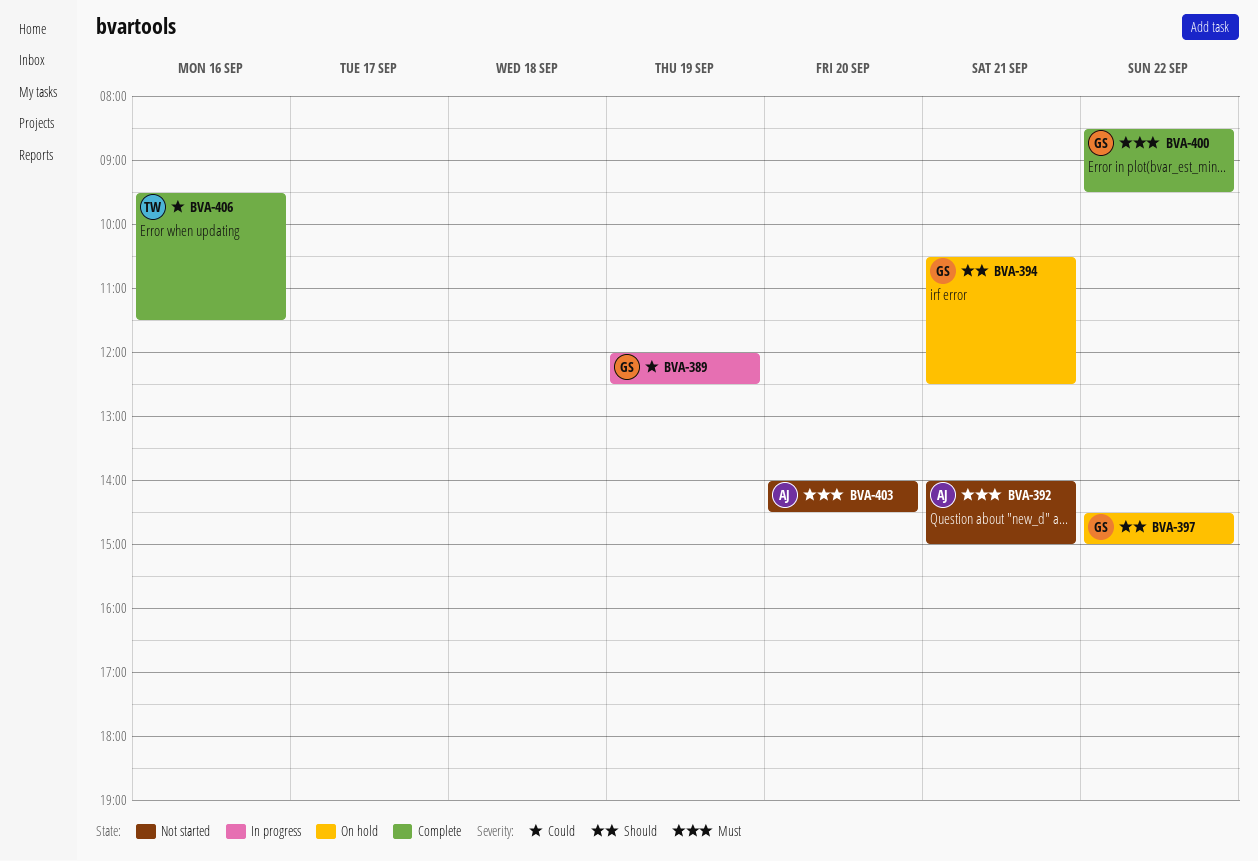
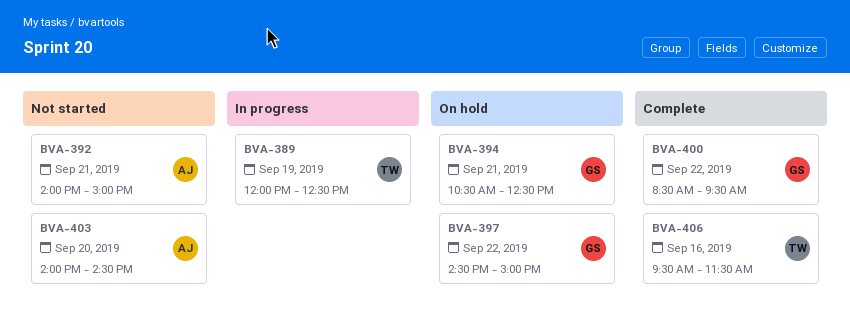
BVA-389, owner: GS -> TW

